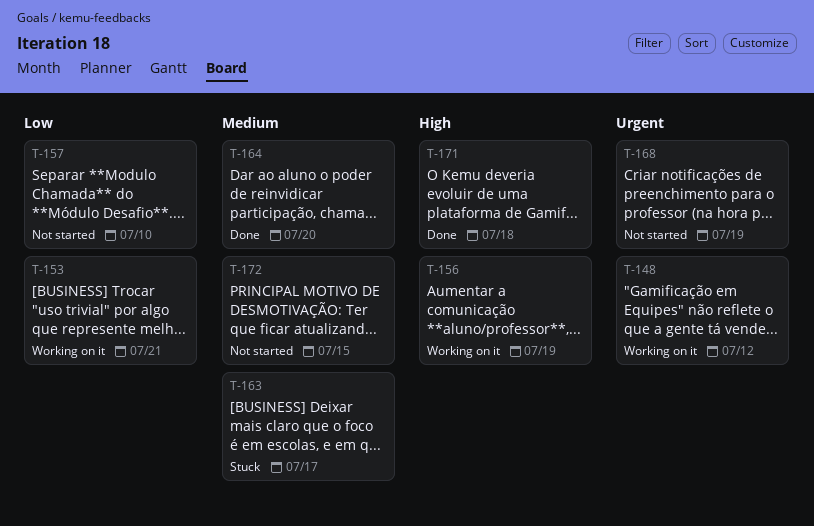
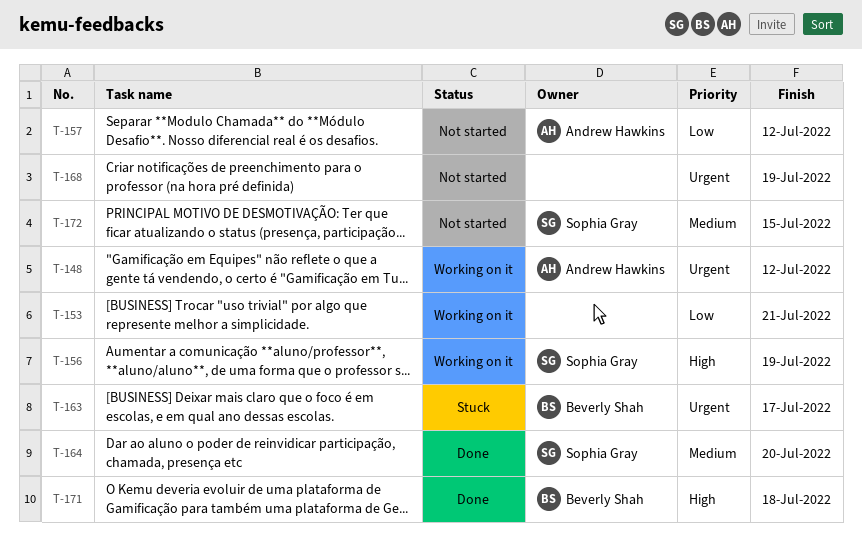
T-157, due: Jul 10 -> Jul 12
T-163, priority: Medium -> Urgent

